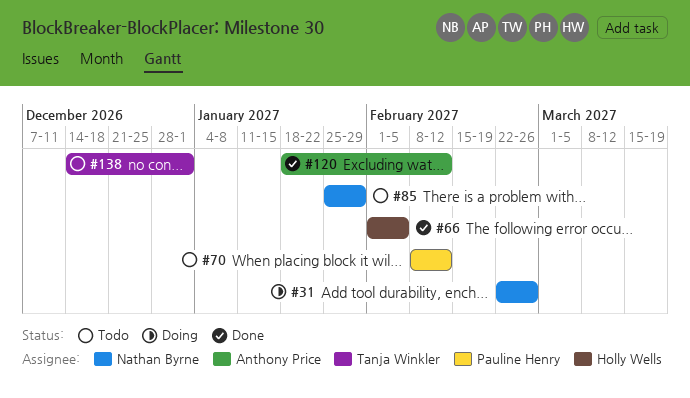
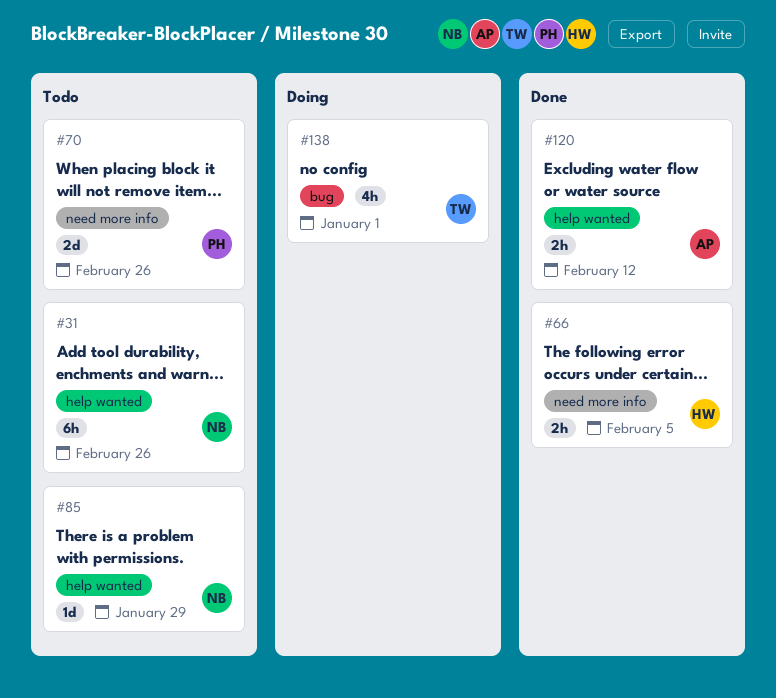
#31, status: Doing -> Todo
#70, due: Feb 12 -> Feb 26
#138, status: Todo -> Doing

